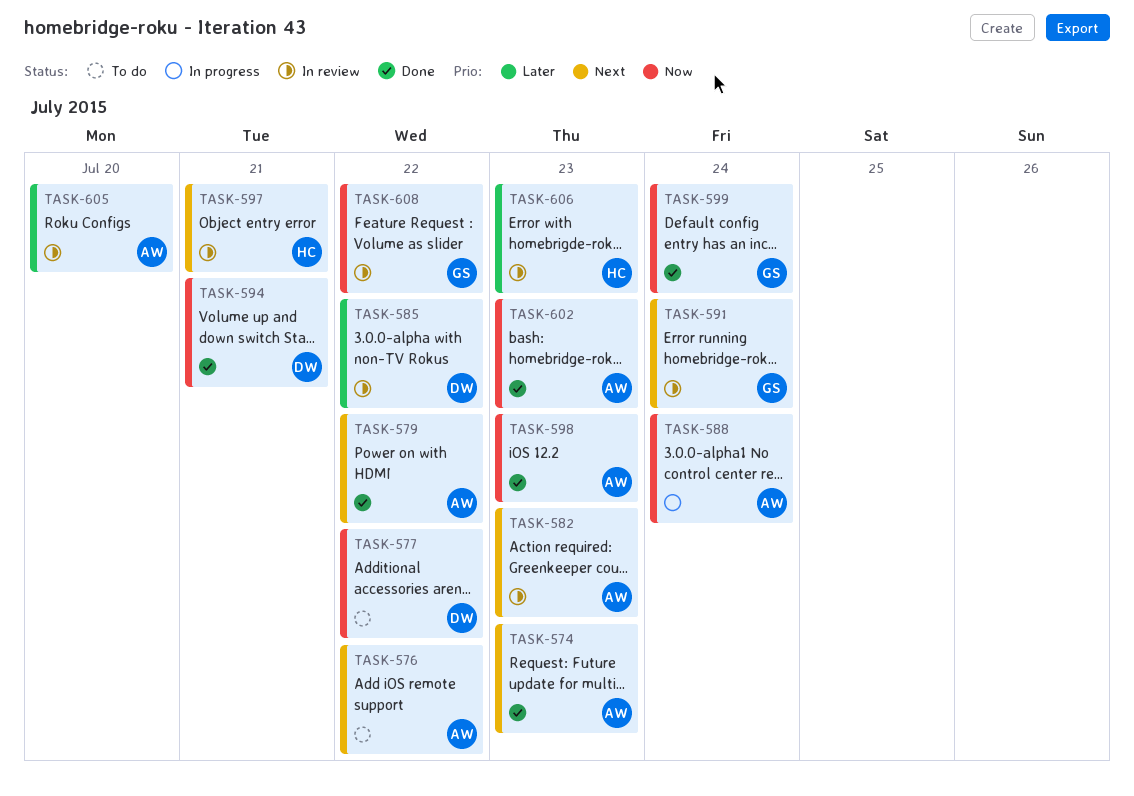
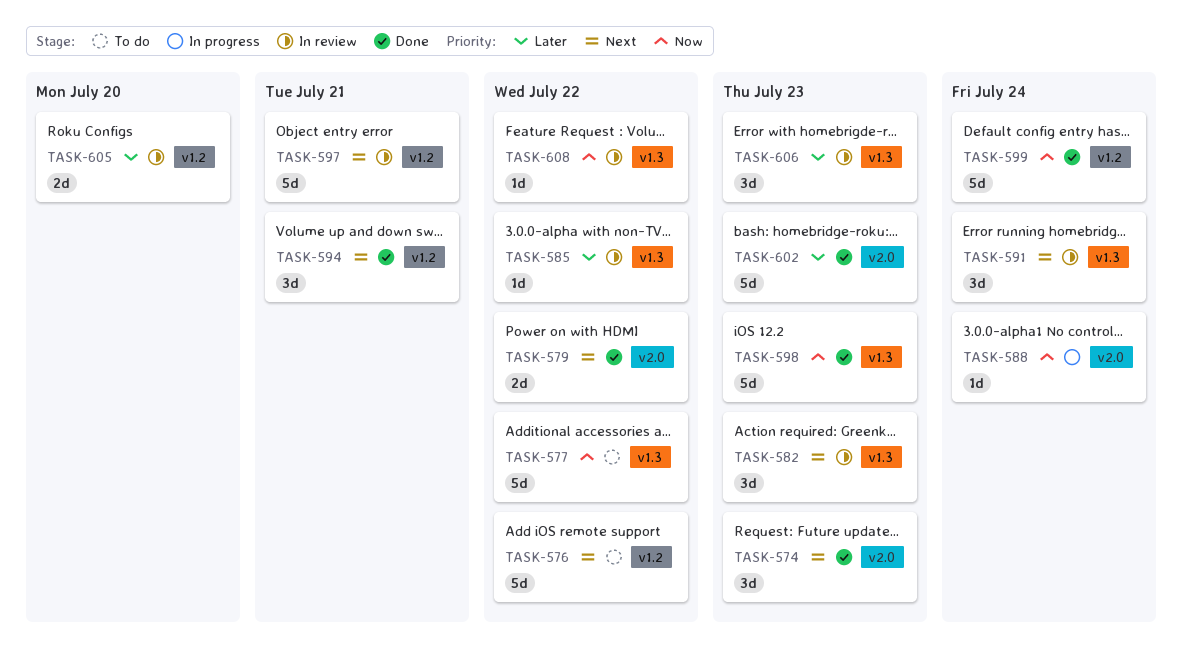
TASK-594, priority: Now -> Next
TASK-602, priority: Now -> Later

